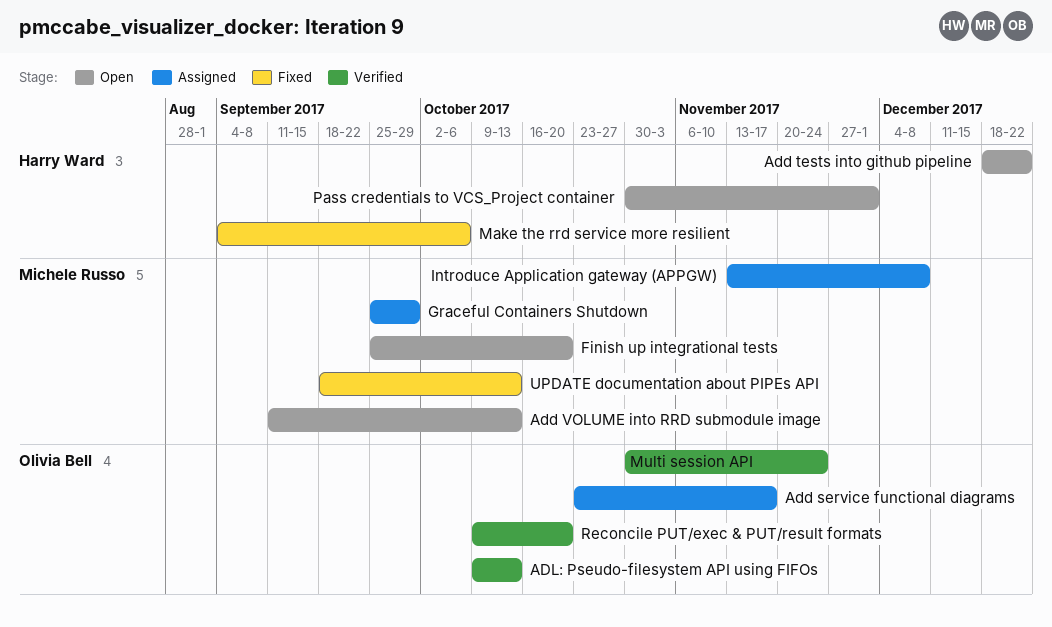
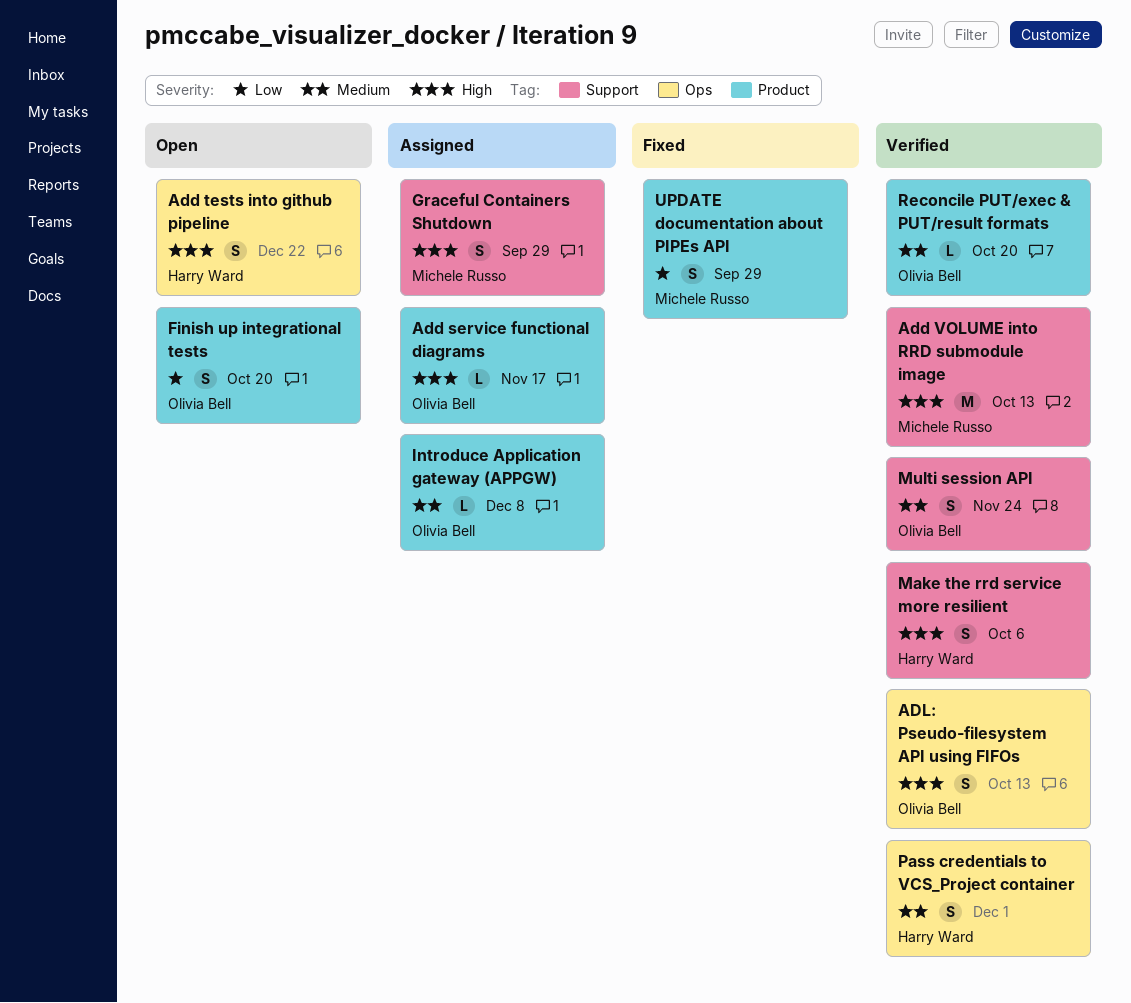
Add VOLUME into RRD submodule image, status: Open -> Verified
Finish up integrational tests, owner: Michele Russo -> Olivia Bell
Introduce Application gateway (APPGW), owner: Michele Russo -> Olivia Bell
Make the rrd service more resilient, status: Fixed -> Verified
Pass credentials to VCS_Project container, status: Open -> Verified
UPDATE documentation about PIPEs API, due: Oct 13 -> Sep 29

